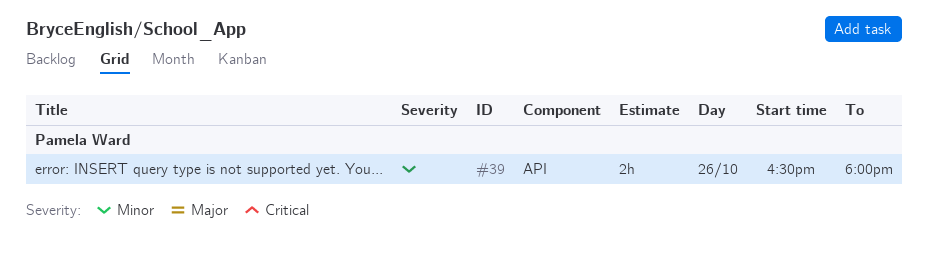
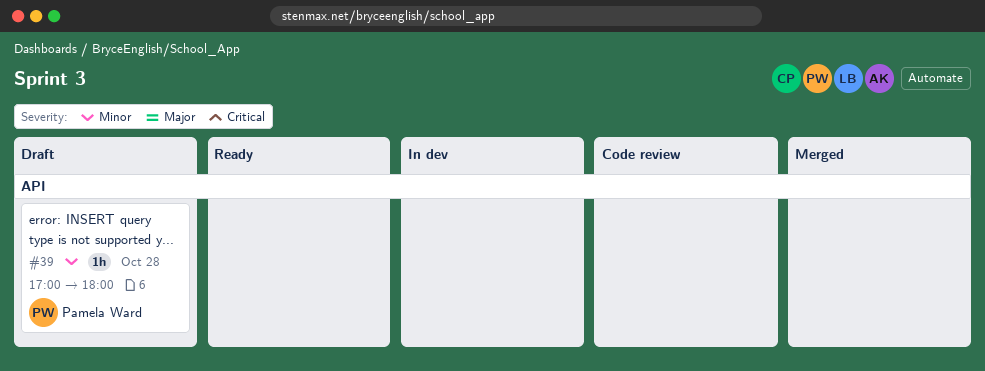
#39, estimate: 2h -> 1h
#39, day: Oct 26 -> Oct 28
#39, begins: 16:30 -> 17:00

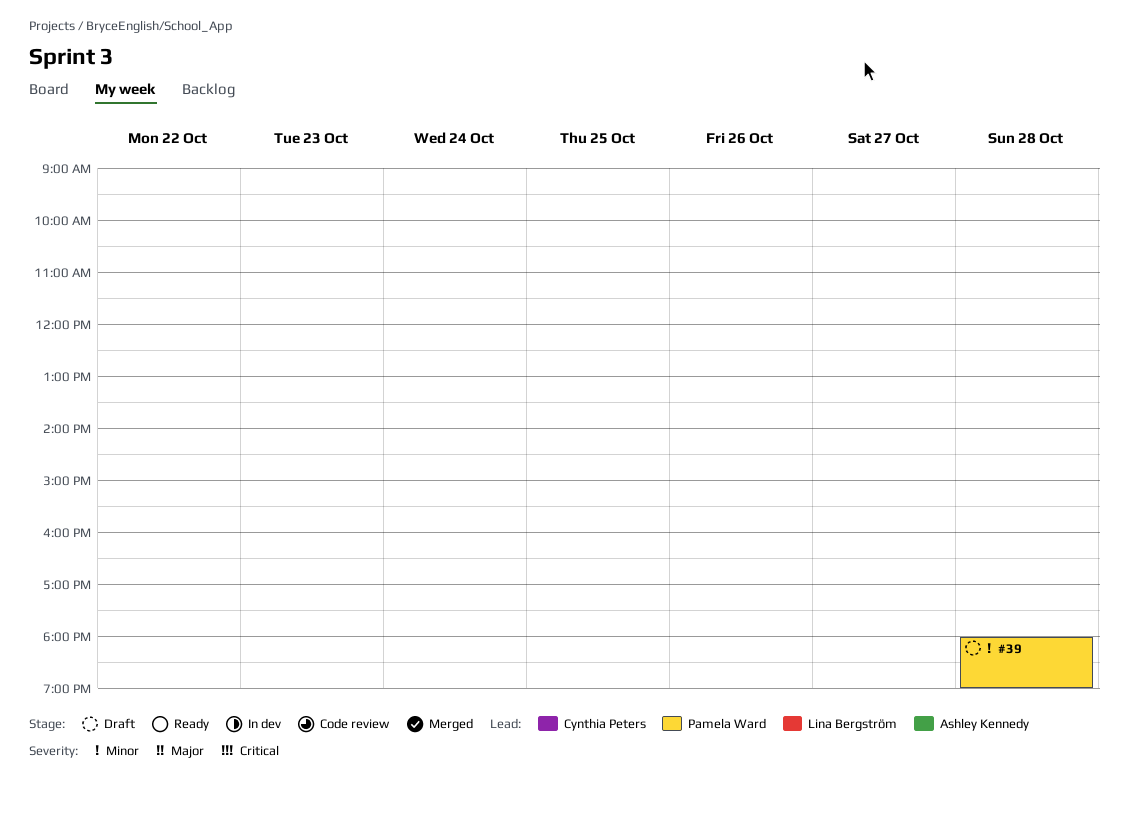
#39, begins: 17:00 -> 18:00
#39, ends: 18:00 -> 19:00

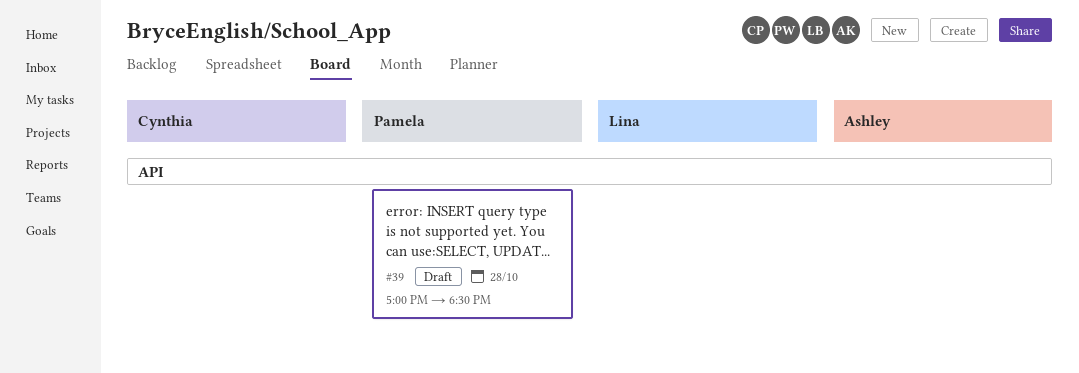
#39, begins: 18:00 -> 17:00
#39, ends: 19:00 -> 18:30

